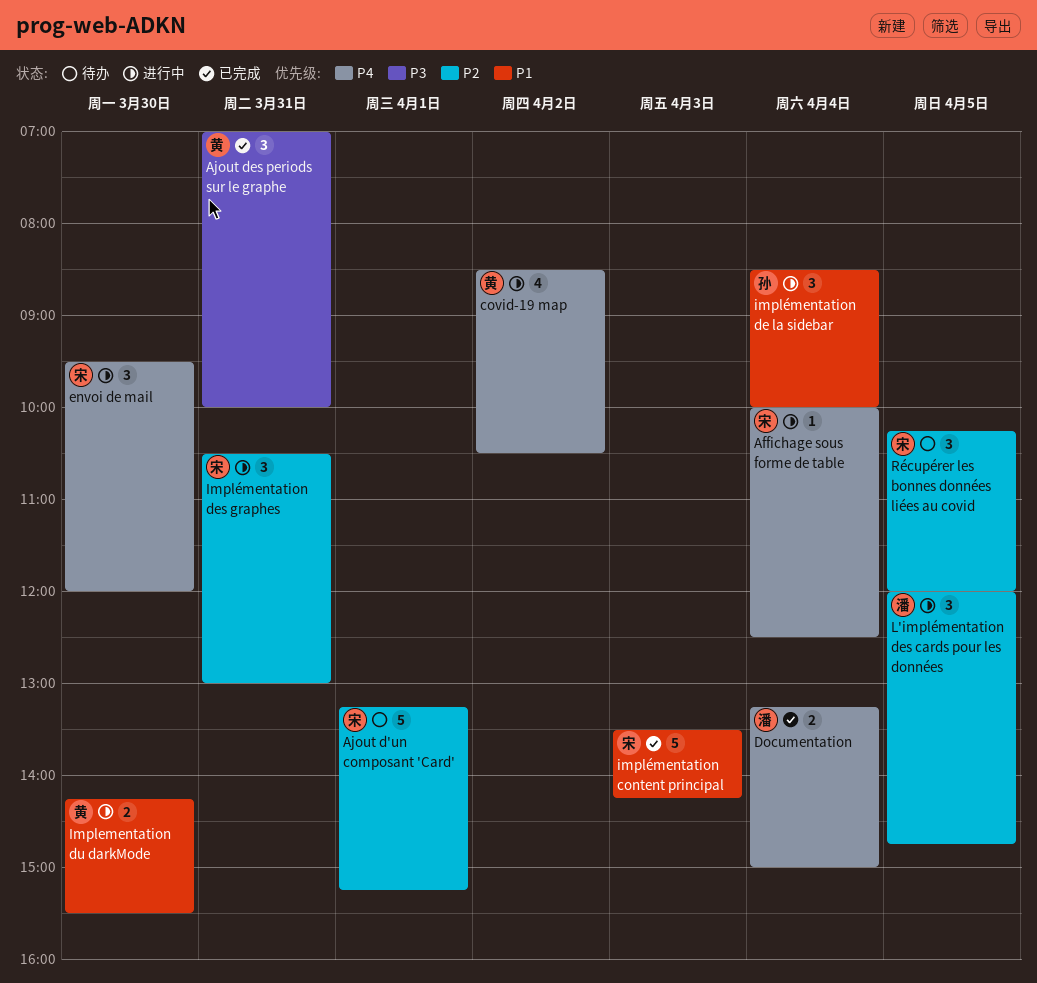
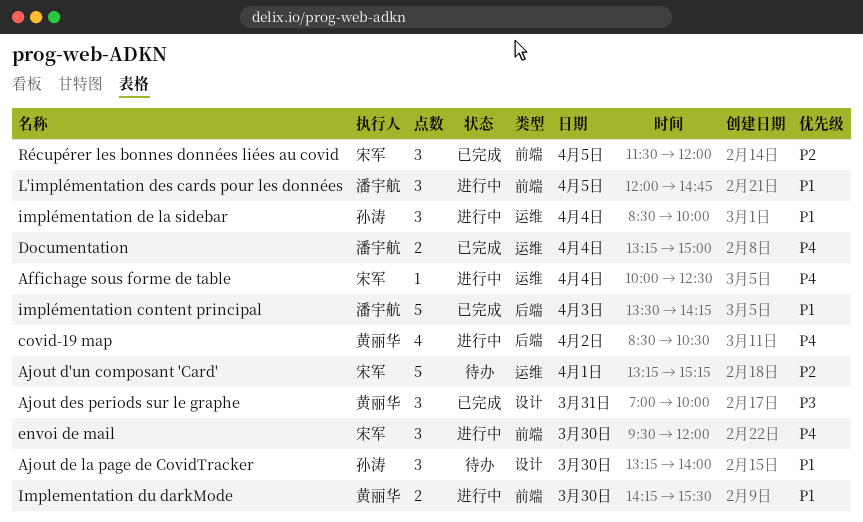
Ajout de la page de CovidTracker: none -> present
implémentation content principal, owner: 宋军 -> 潘宇航
Implémentation des graphes: present -> none
L'implémentation des cards pour les données, priority: P2 -> P1
Récupérer les bonnes données liées au covid, status: 待办 -> 已完成
Récupérer les bonnes données liées au covid, begins: 10:15 -> 11:30

